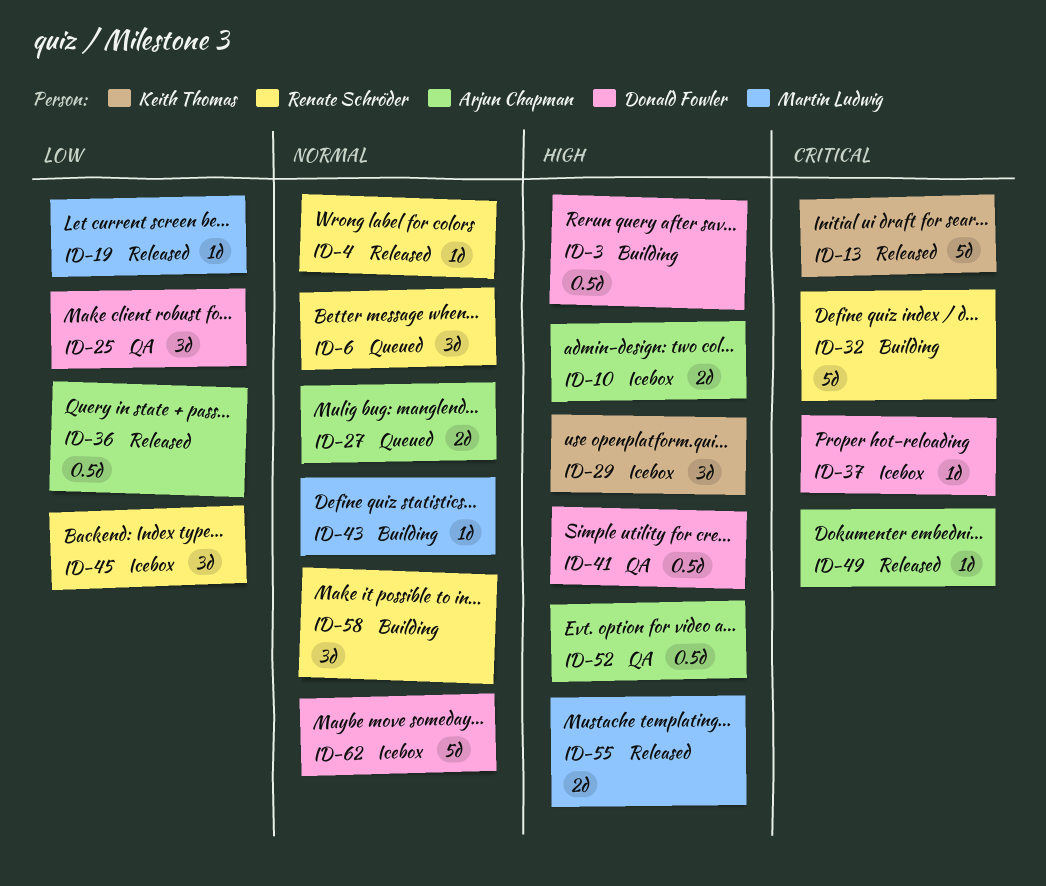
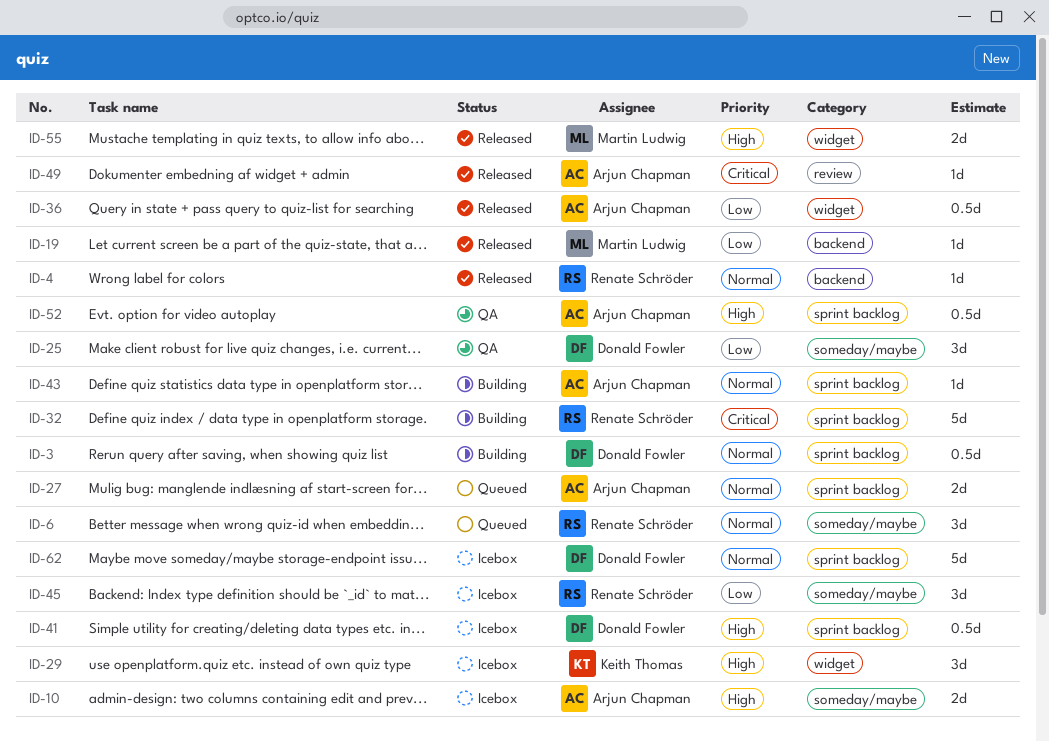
ID-3, priority: High -> Normal
ID-13: present -> none
ID-37: present -> none
ID-41, status: QA -> Icebox
ID-43, owner: Martin Ludwig -> Arjun Chapman
ID-58: present -> none

